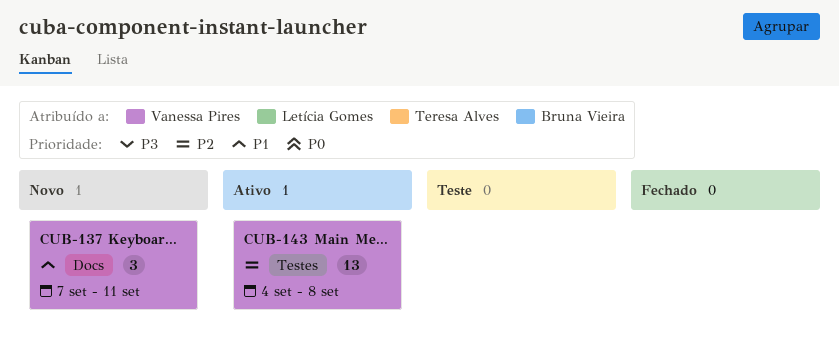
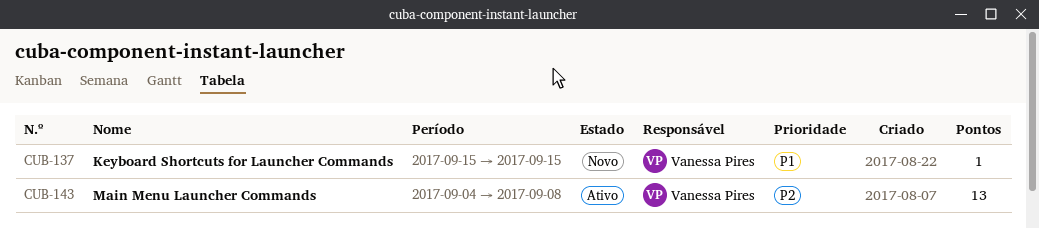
CUB-137, estimate: 3 -> 1
CUB-137, start: Sep 7 -> Sep 15
CUB-137, due: Sep 11 -> Sep 15

